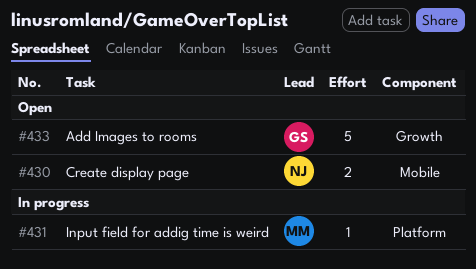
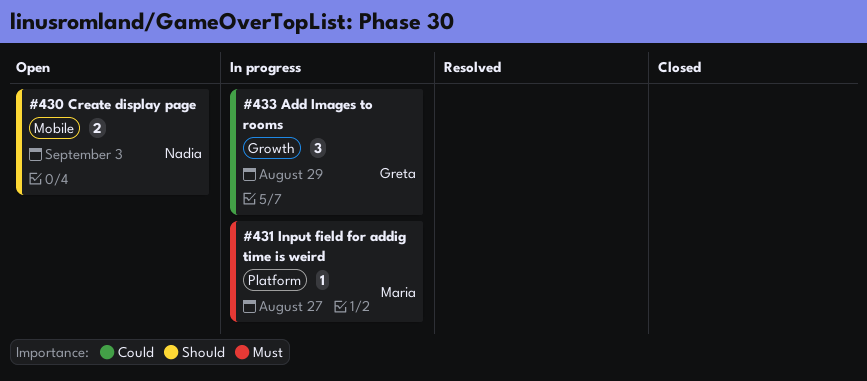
#433, status: Open -> In progress
#433, estimate: 5 -> 3

